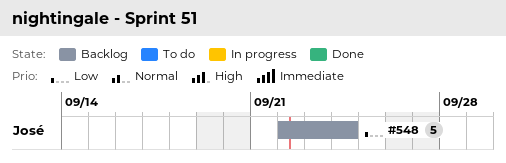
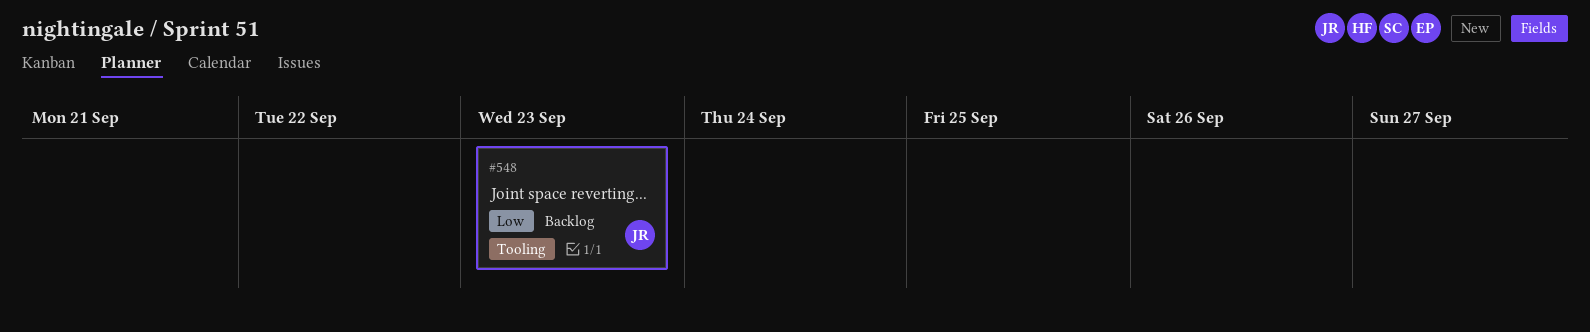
#548, due: Sep 24 -> Sep 23

